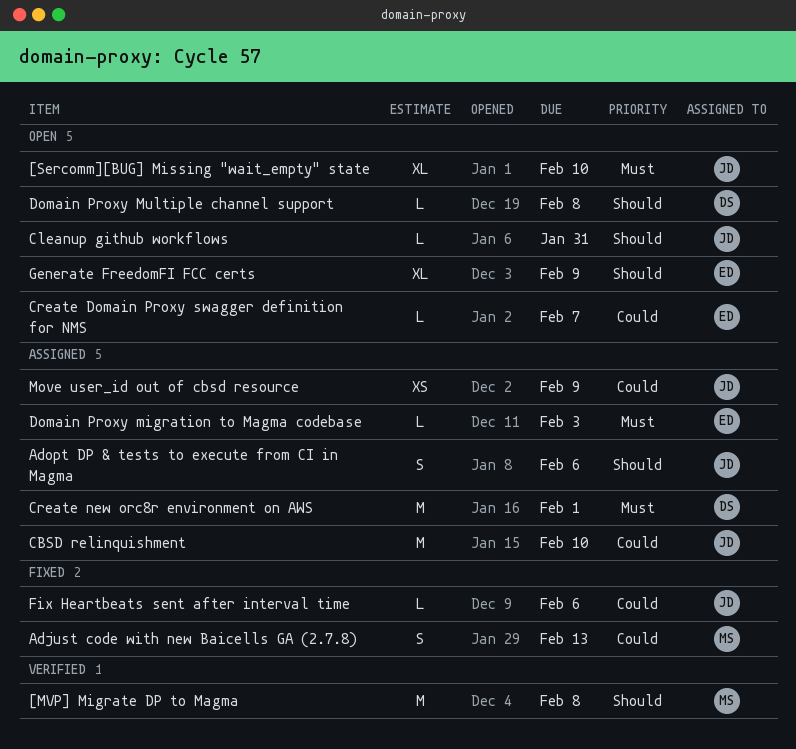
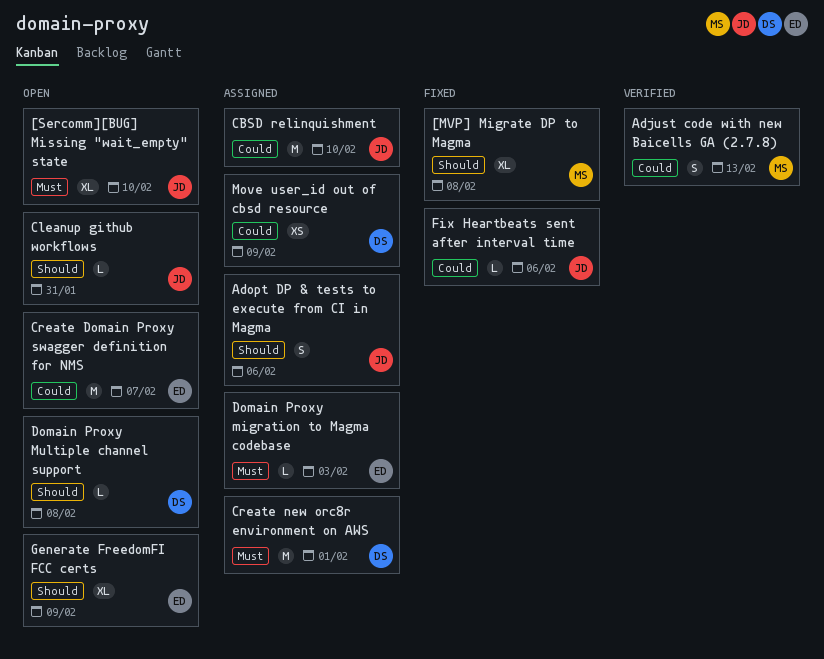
[MVP] Migrate DP to Magma, status: Verified -> Fixed
[MVP] Migrate DP to Magma, estimate: M -> XL
Adjust code with new Baicells GA (2.7.8), status: Fixed -> Verified
Create Domain Proxy swagger definition for NMS, estimate: L -> M
Move user_id out of cbsd resource, owner: JD -> DS

